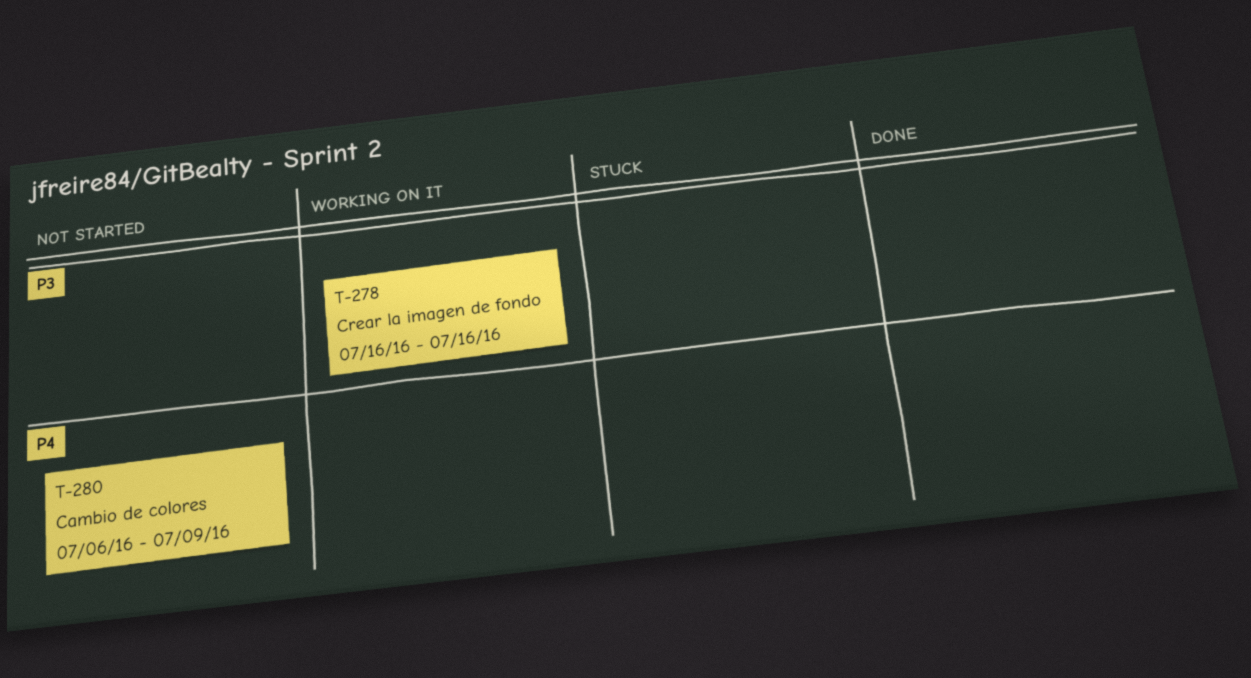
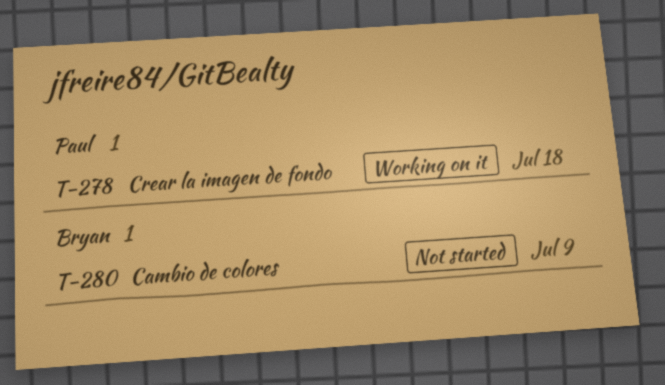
T-278, due: Jul 16 -> Jul 18

